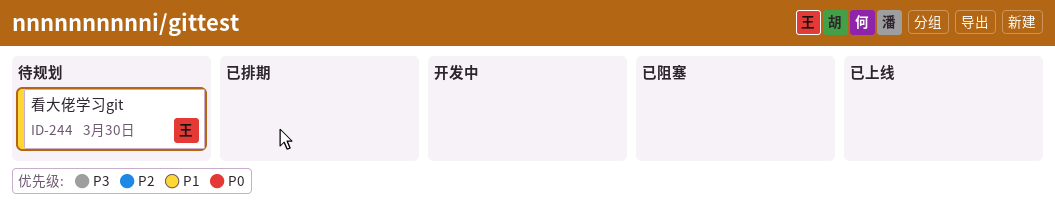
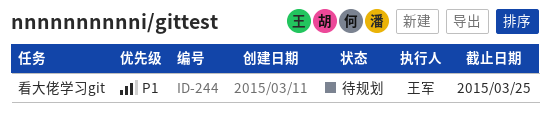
ID-244, due: Mar 30 -> Mar 25

